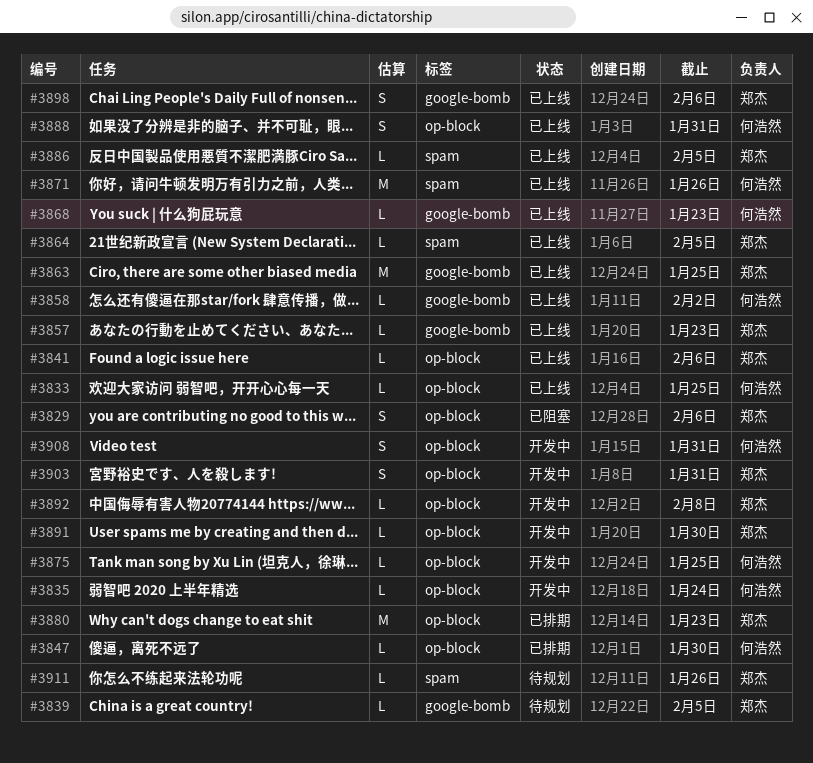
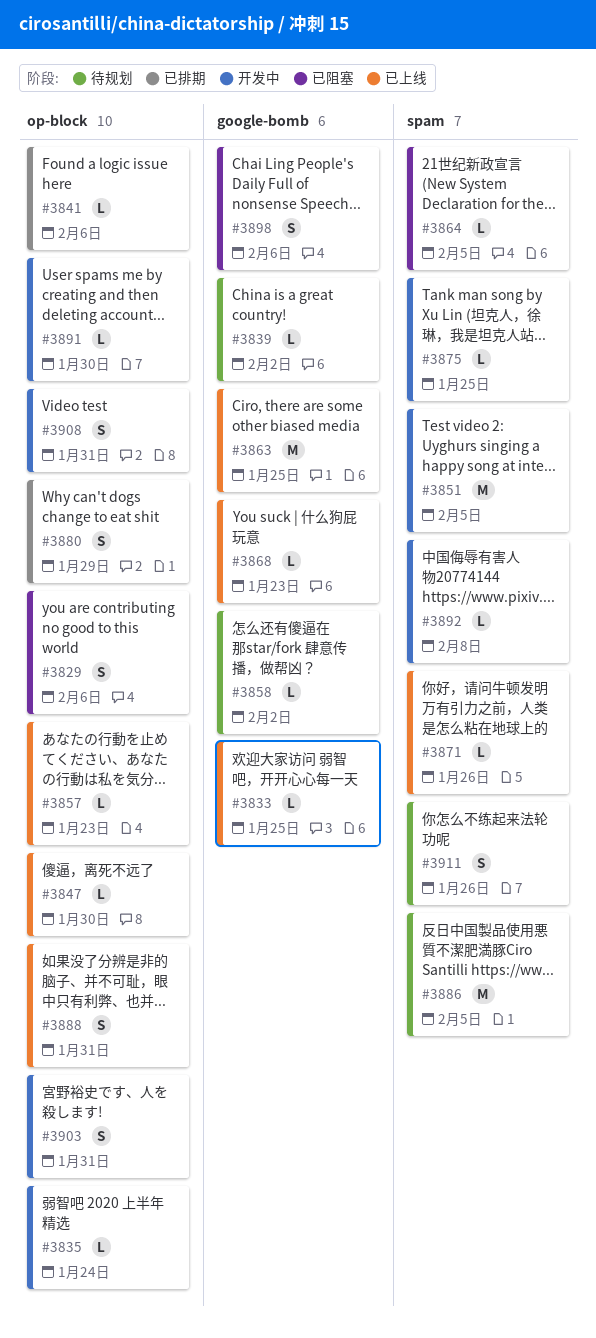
#3833, label: op-block -> google-bomb
#3839, due: Feb 5 -> Feb 2
#3841, status: 已上线 -> 已排期
#3847, status: 已排期 -> 已上线
#3851: none -> present
#3857, label: google-bomb -> op-block
#3858, status: 已上线 -> 待规划
#3864, status: 已上线 -> 已阻塞
#3871, estimate: M -> L
#3875, label: op-block -> spam
#3880, estimate: M -> S
#3880, due: Jan 23 -> Jan 29
#3886, status: 已上线 -> 待规划
#3886, estimate: L -> M
#3892, label: op-block -> spam
#3898, status: 已上线 -> 已阻塞
#3911, estimate: L -> S

